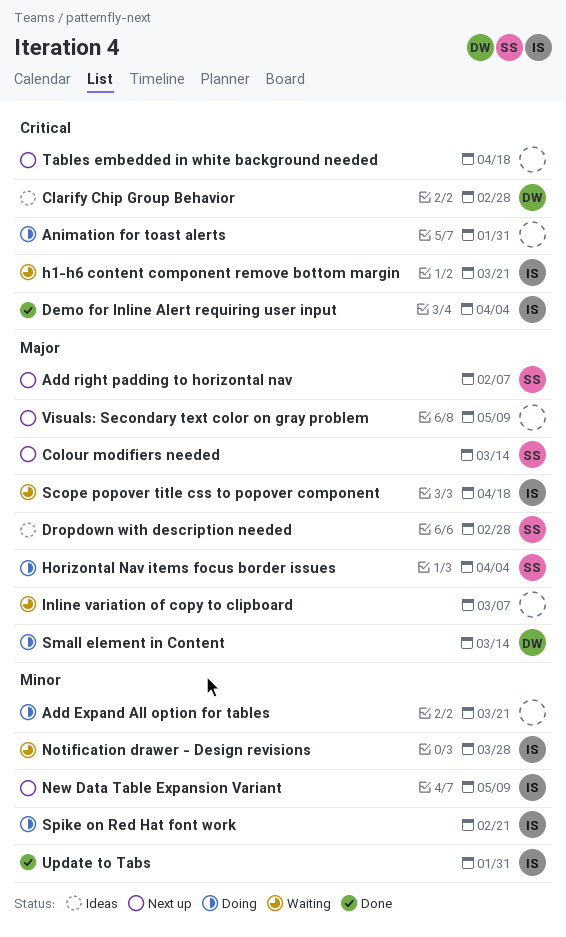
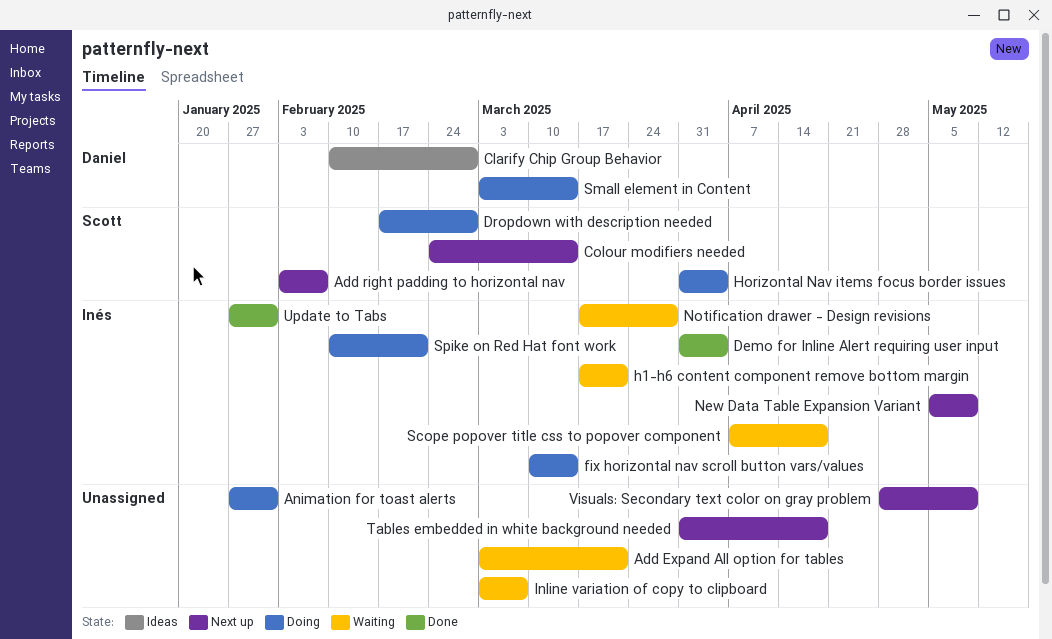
Add Expand All option for tables, status: Doing -> Waiting
Dropdown with description needed, status: Ideas -> Doing
fix horizontal nav scroll button vars/values: none -> present

